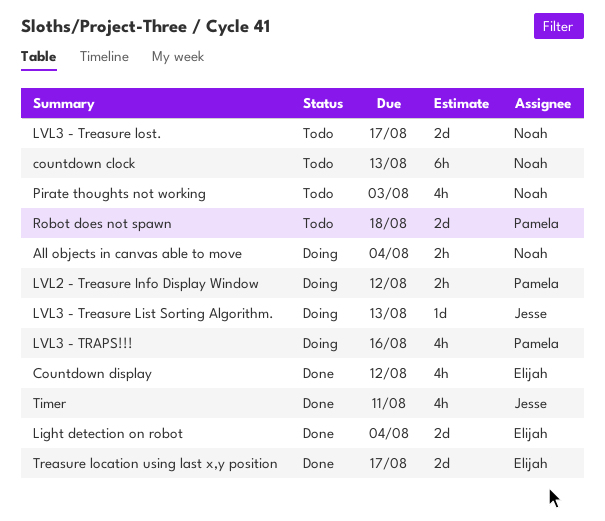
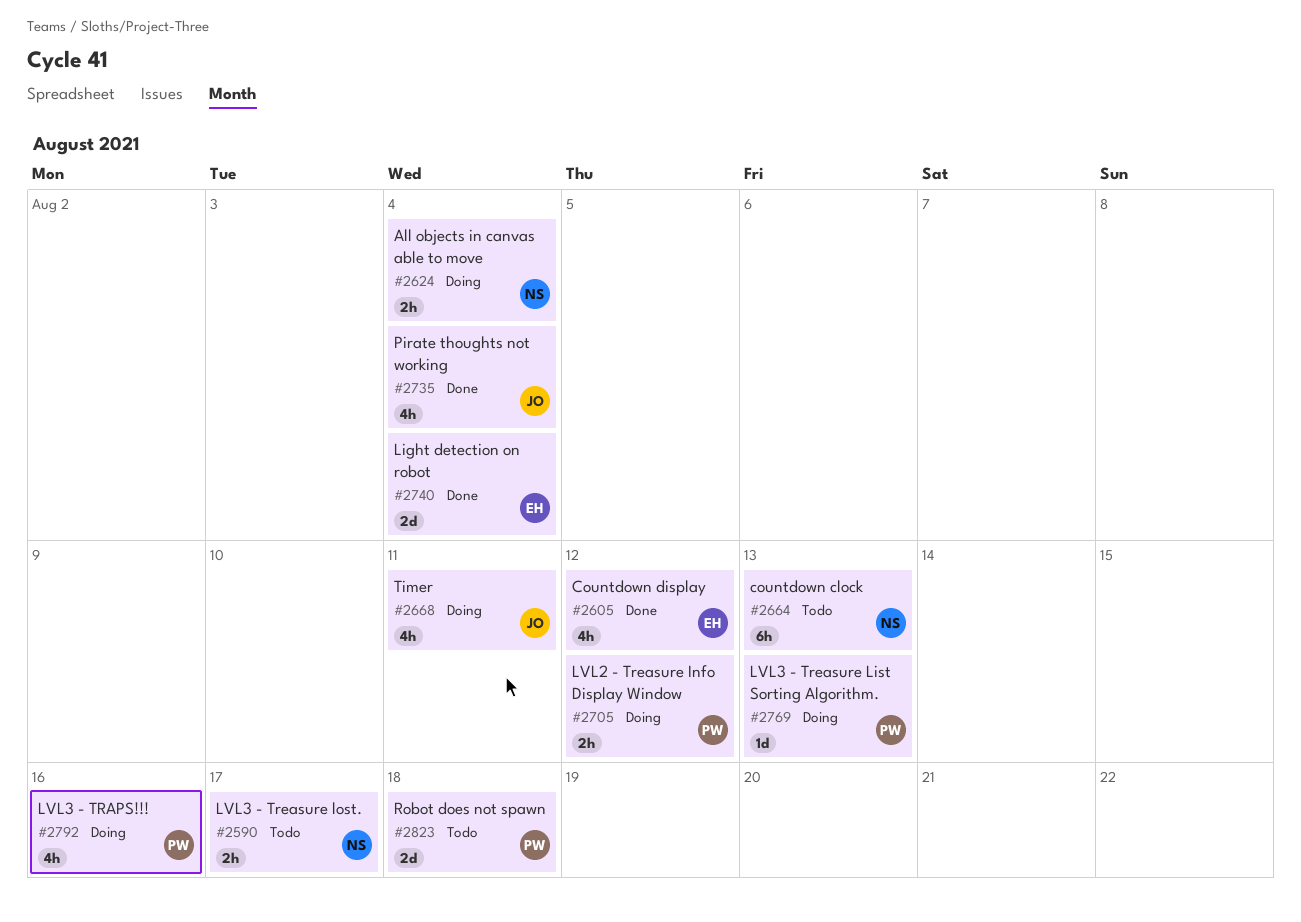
LVL3 - Treasure List Sorting Algorithm., owner: Jesse -> Pamela
LVL3 - Treasure lost., estimate: 2d -> 2h
Pirate thoughts not working, status: Todo -> Done
Pirate thoughts not working, owner: Noah -> Jesse
Pirate thoughts not working, due: Aug 3 -> Aug 4
Timer, status: Done -> Doing
Treasure location using last x,y position: present -> none

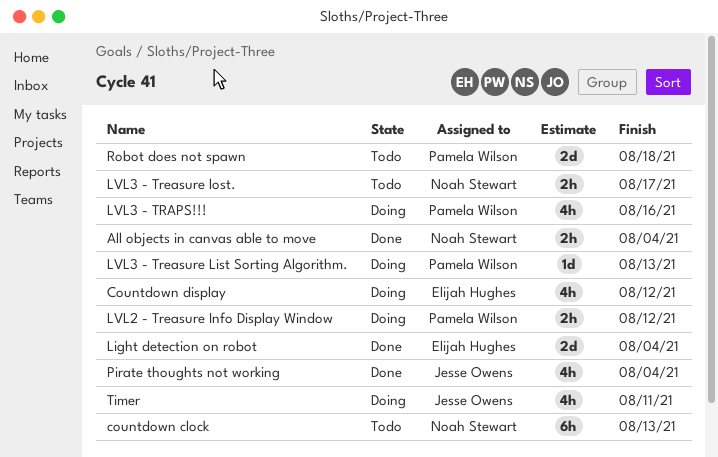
All objects in canvas able to move, status: Doing -> Done
Countdown display, status: Done -> Doing

